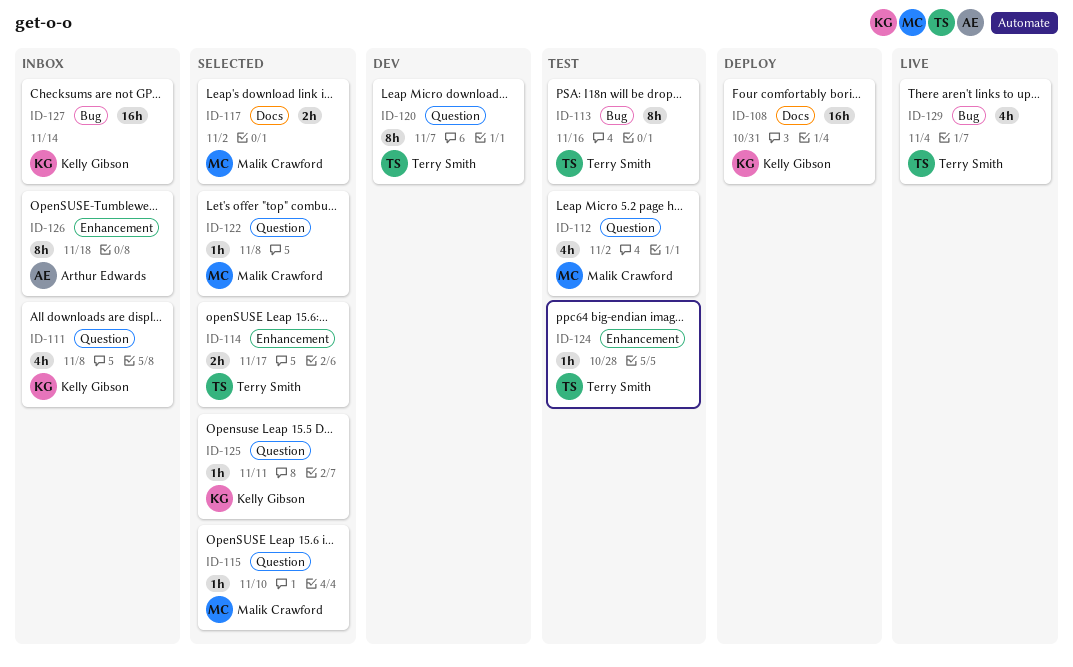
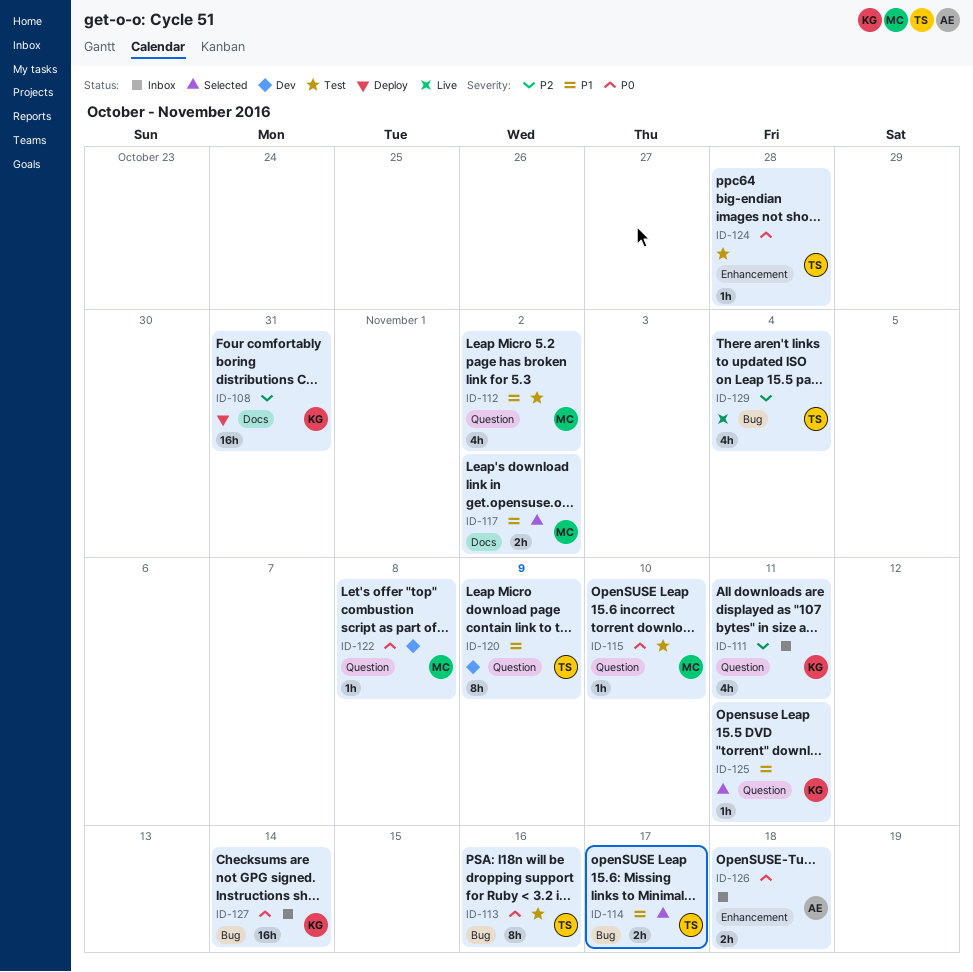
ID-111, due: Nov 8 -> Nov 11
ID-114, label: Enhancement -> Bug
ID-115, status: Selected -> Test
ID-120, due: Nov 7 -> Nov 9
ID-122, status: Selected -> Dev
ID-126, estimate: 8h -> 2h

